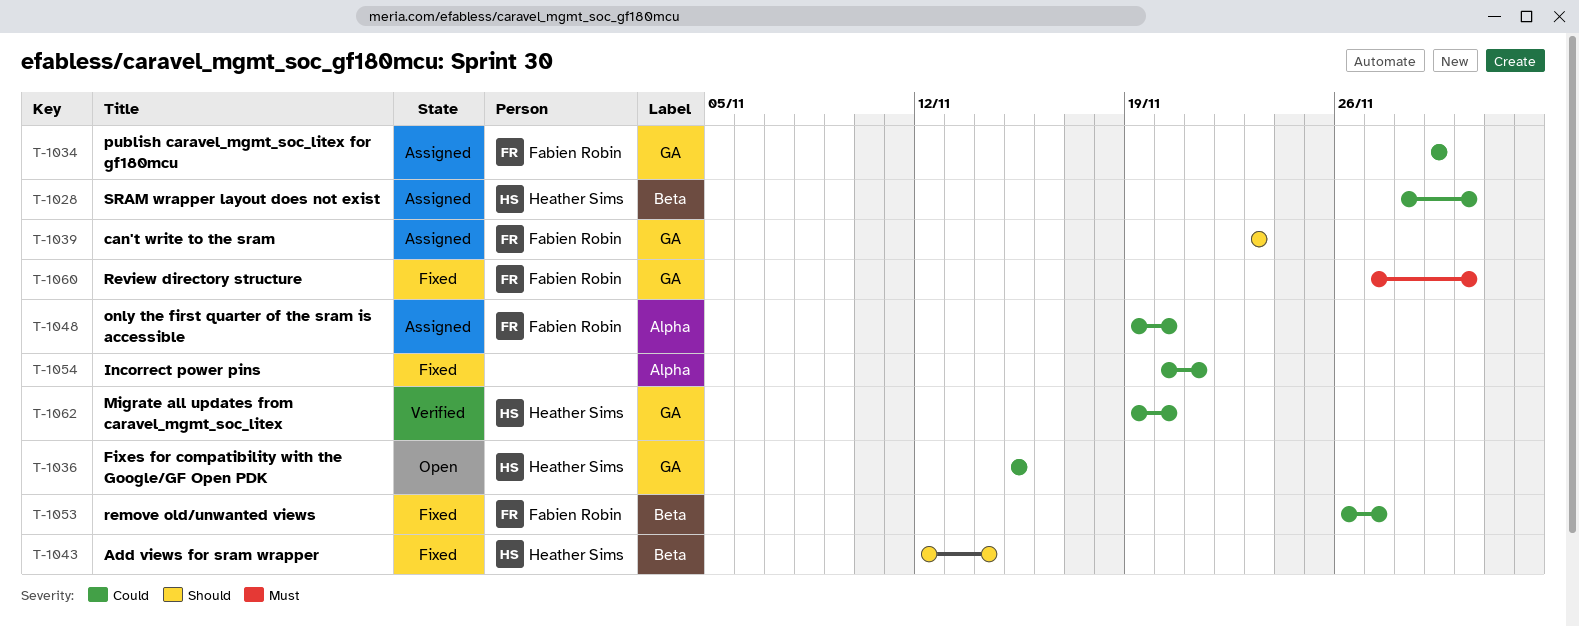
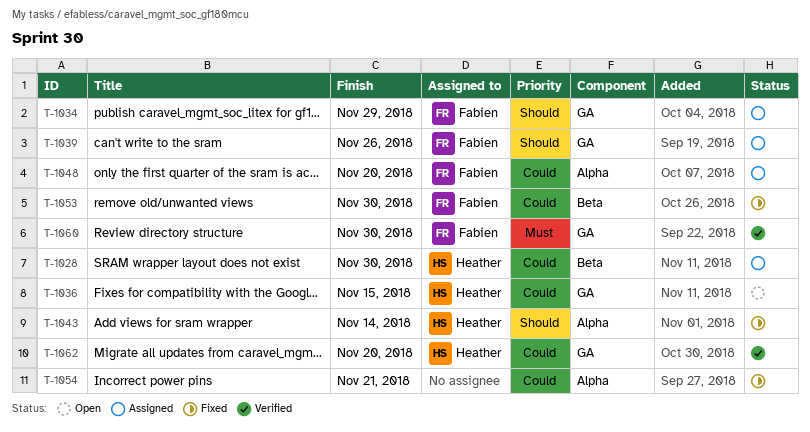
T-1034, priority: Could -> Should
T-1039, due: Nov 23 -> Nov 26
T-1043, label: Beta -> Alpha
T-1053, due: Nov 27 -> Nov 30
T-1060, status: Fixed -> Verified

